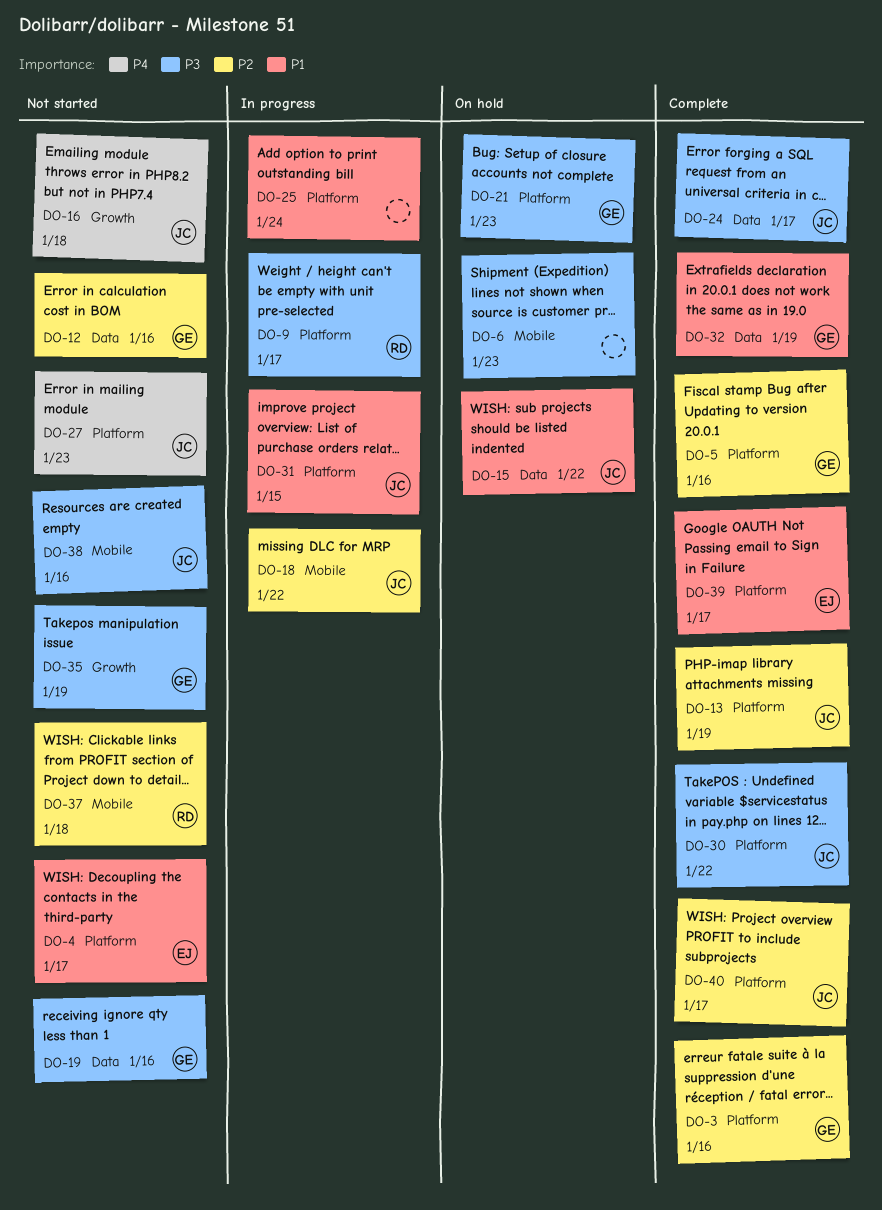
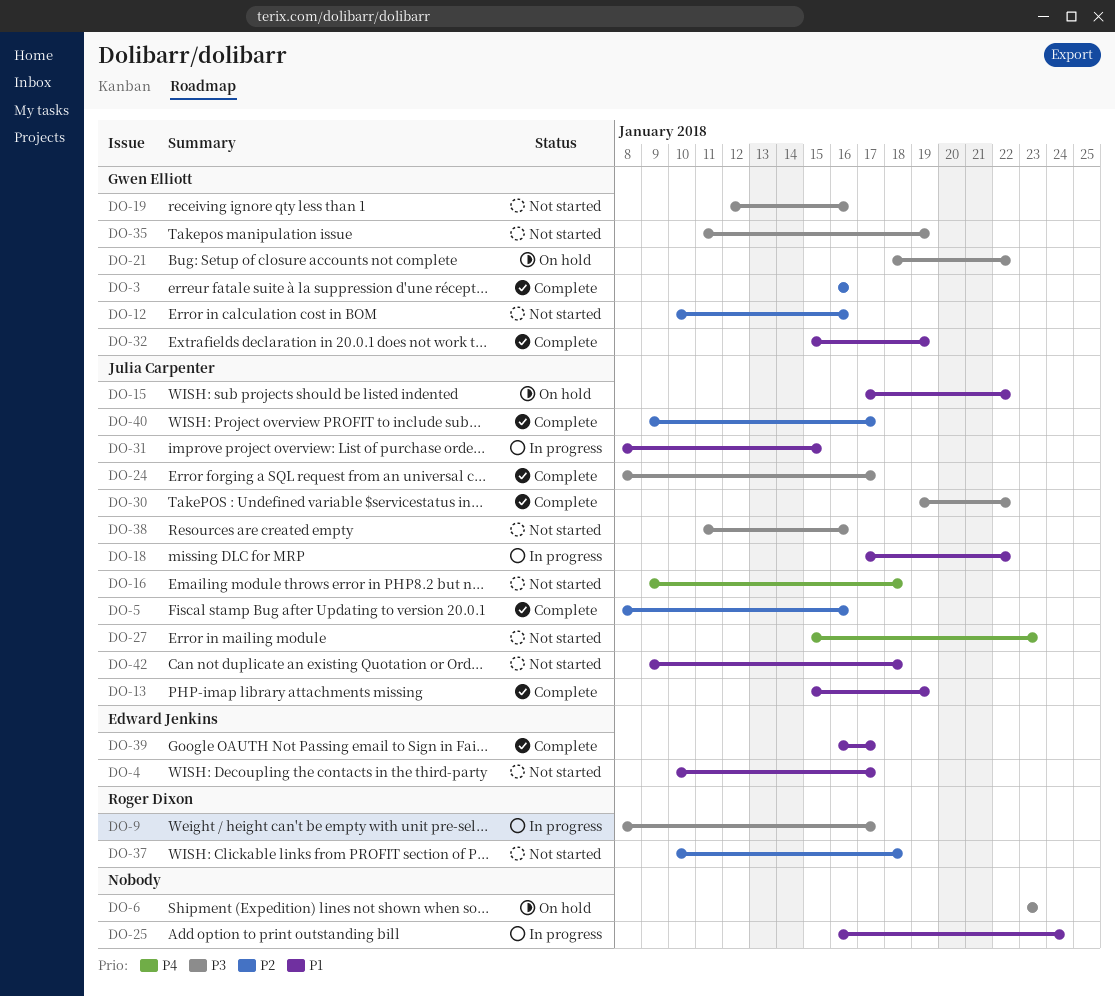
DO-5, owner: Gwen Elliott -> Julia Carpenter
DO-13, priority: P2 -> P1
DO-18, priority: P2 -> P1
DO-21, due: Jan 23 -> Jan 22
DO-42: none -> present

